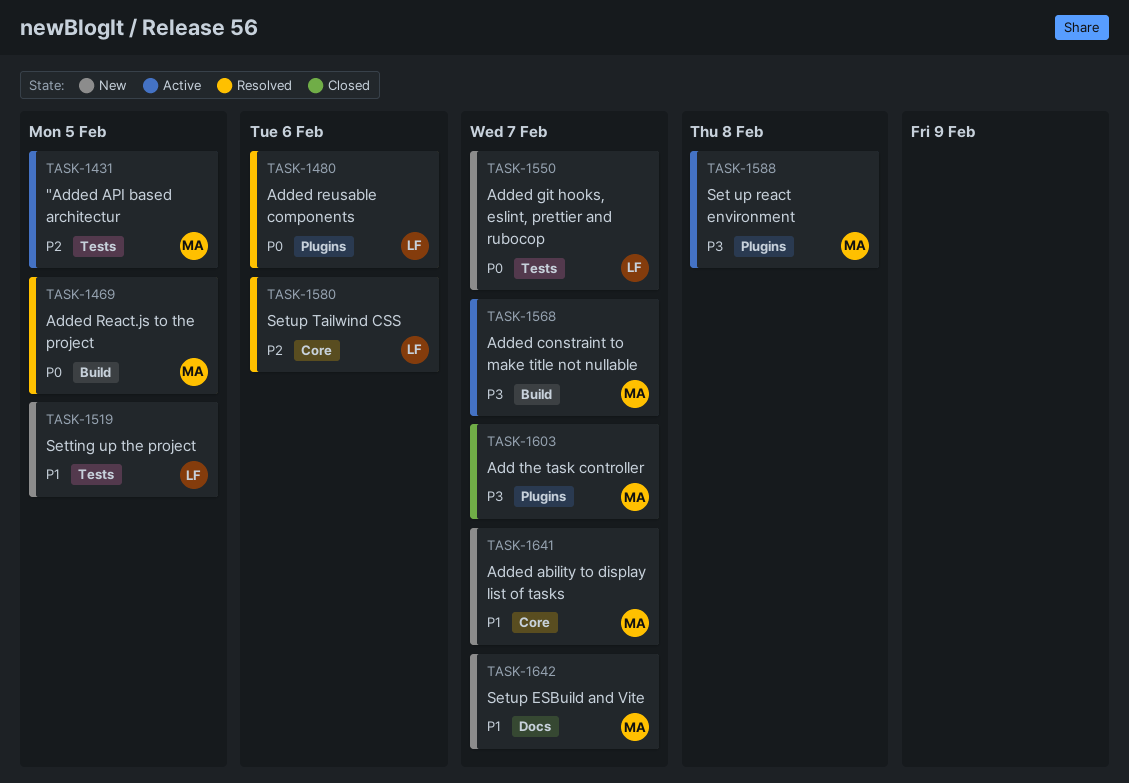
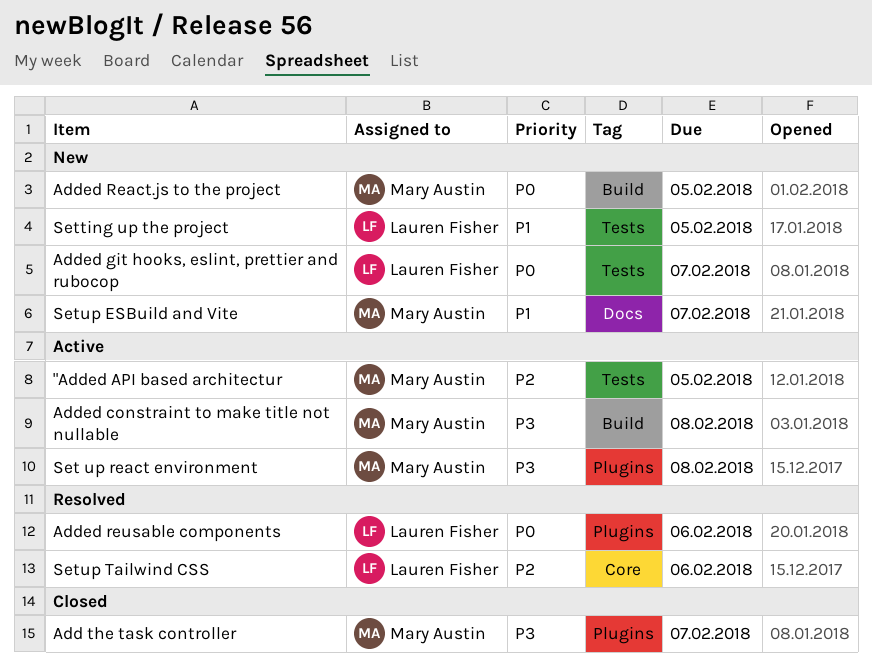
Added ability to display list of tasks: present -> none
Added constraint to make title not nullable, due: Feb 7 -> Feb 8
Added React.js to the project, status: Resolved -> New

